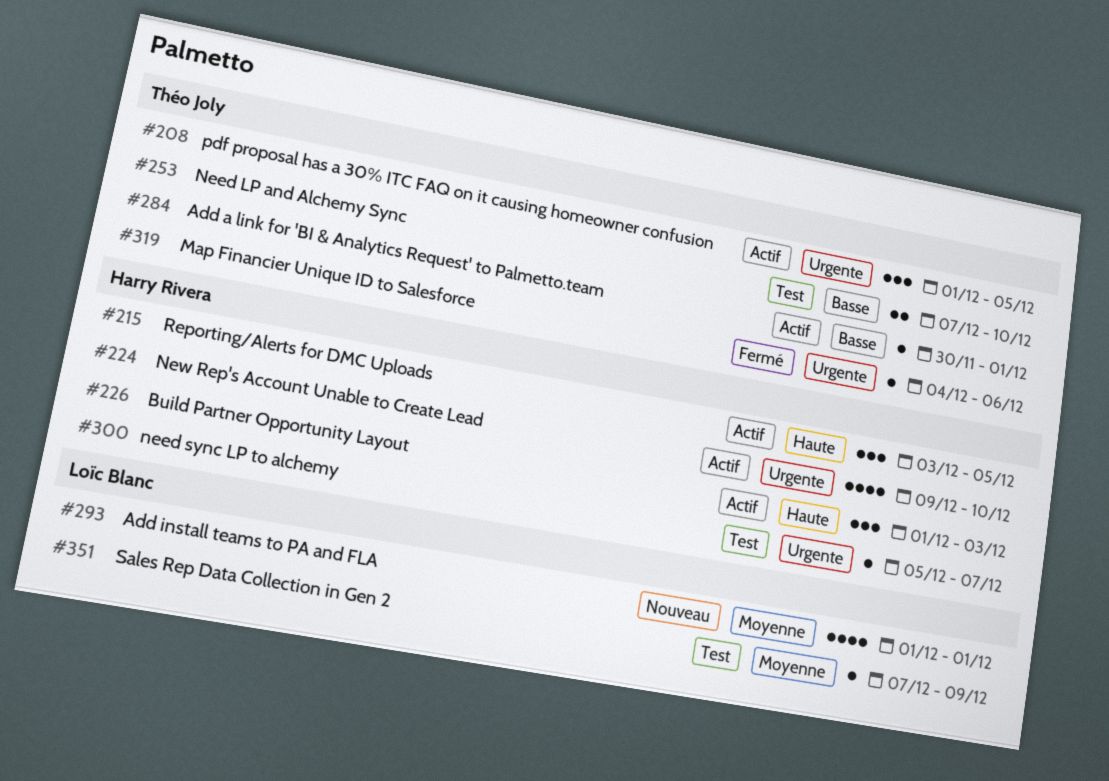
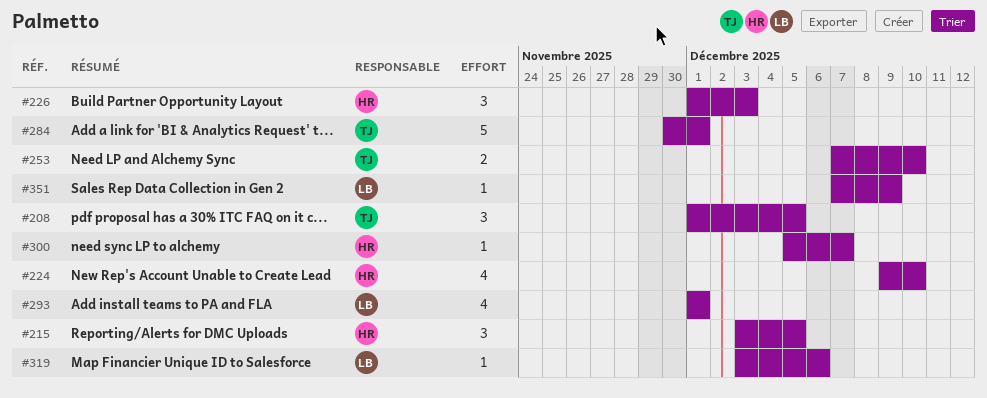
#284, estimate: 1 -> 5
#319, owner: Théo Joly -> Loïc Blanc
#319, start: Dec 4 -> Dec 3

